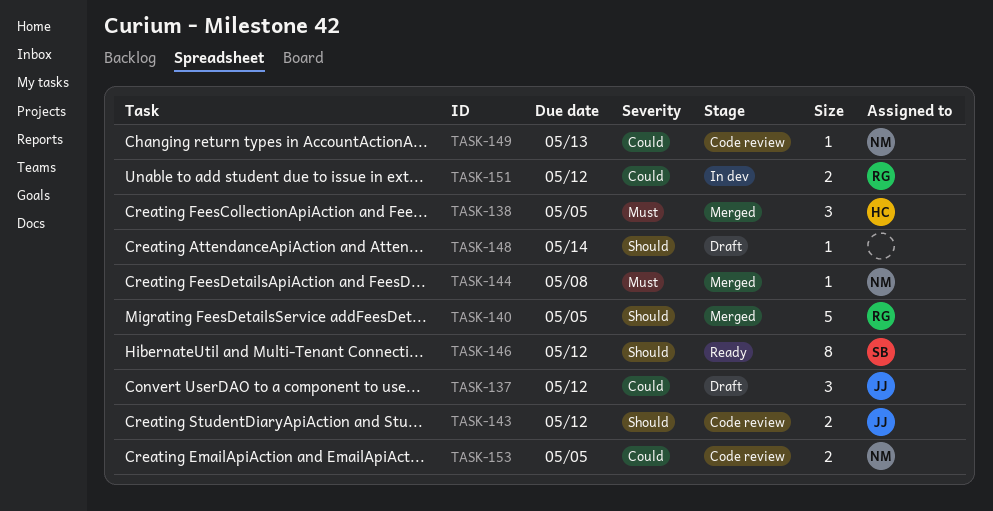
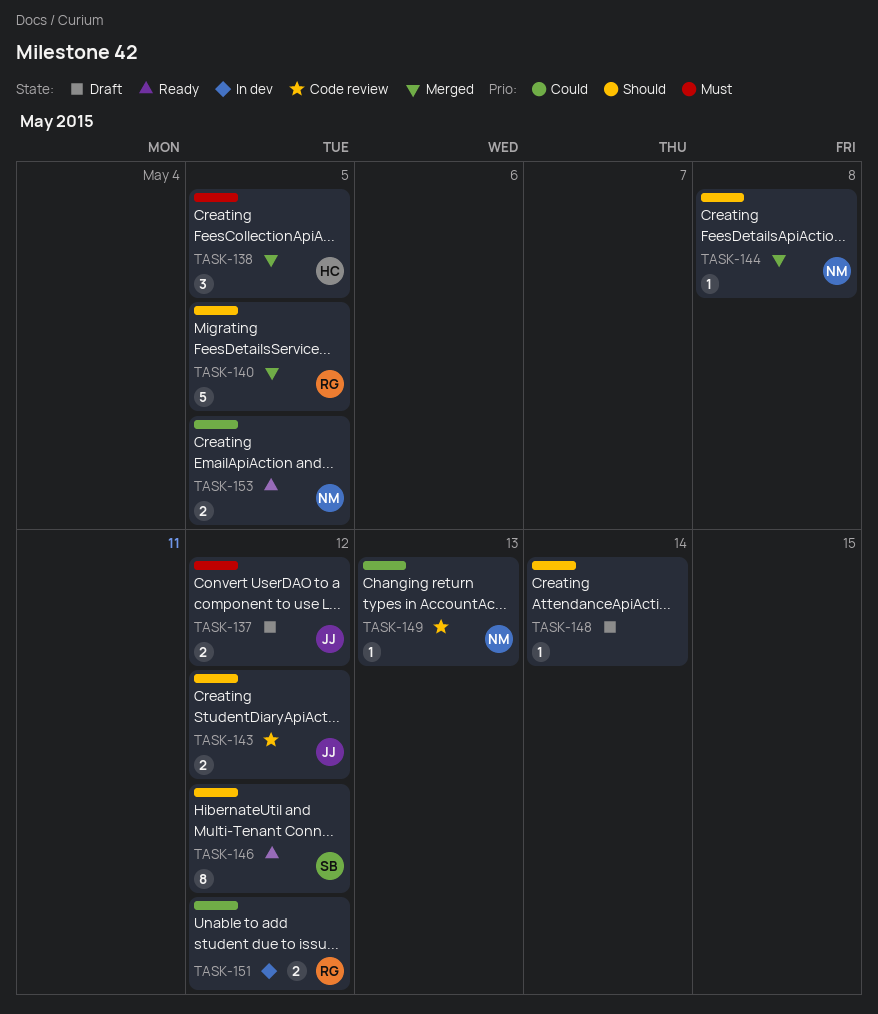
TASK-137, priority: Could -> Must
TASK-137, estimate: 3 -> 2
TASK-144, priority: Must -> Should
TASK-153, status: Code review -> Ready

